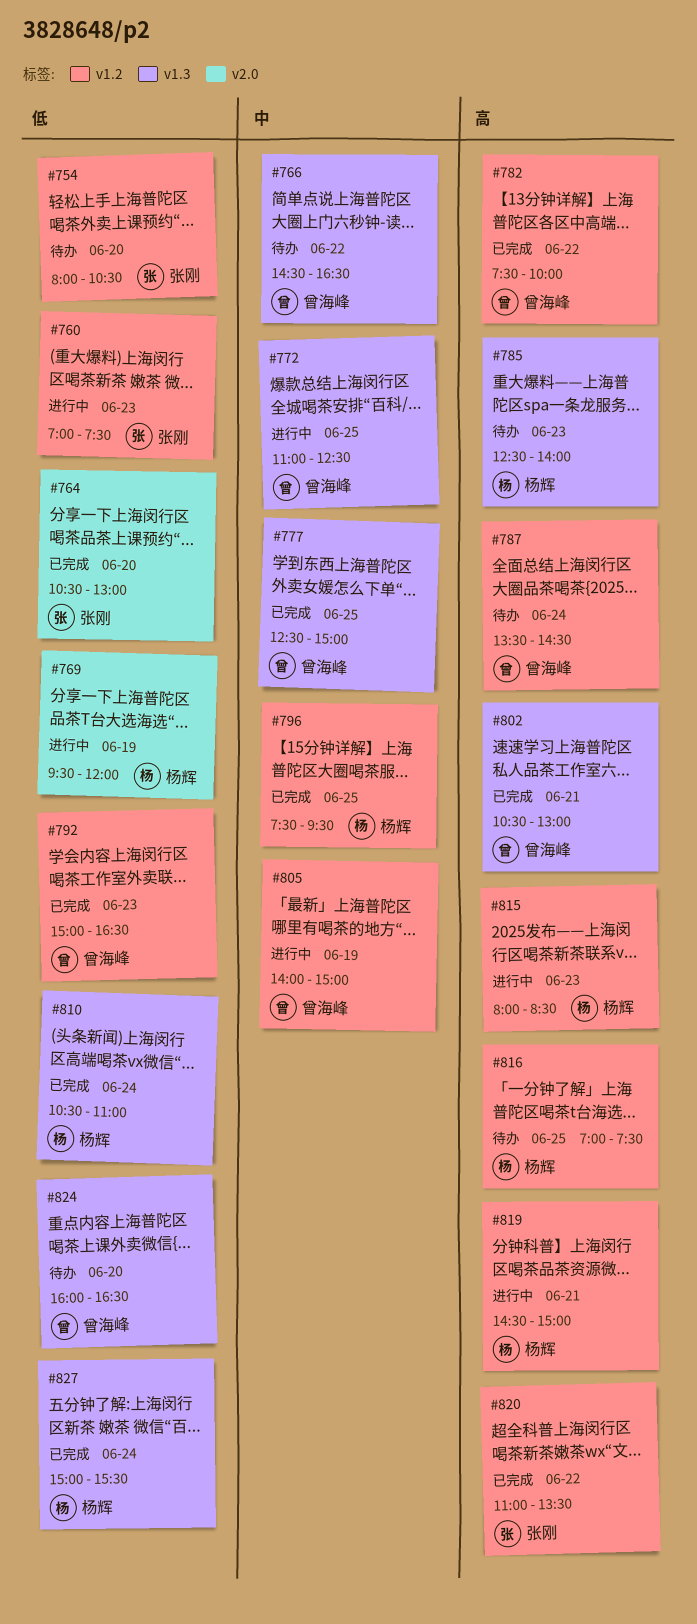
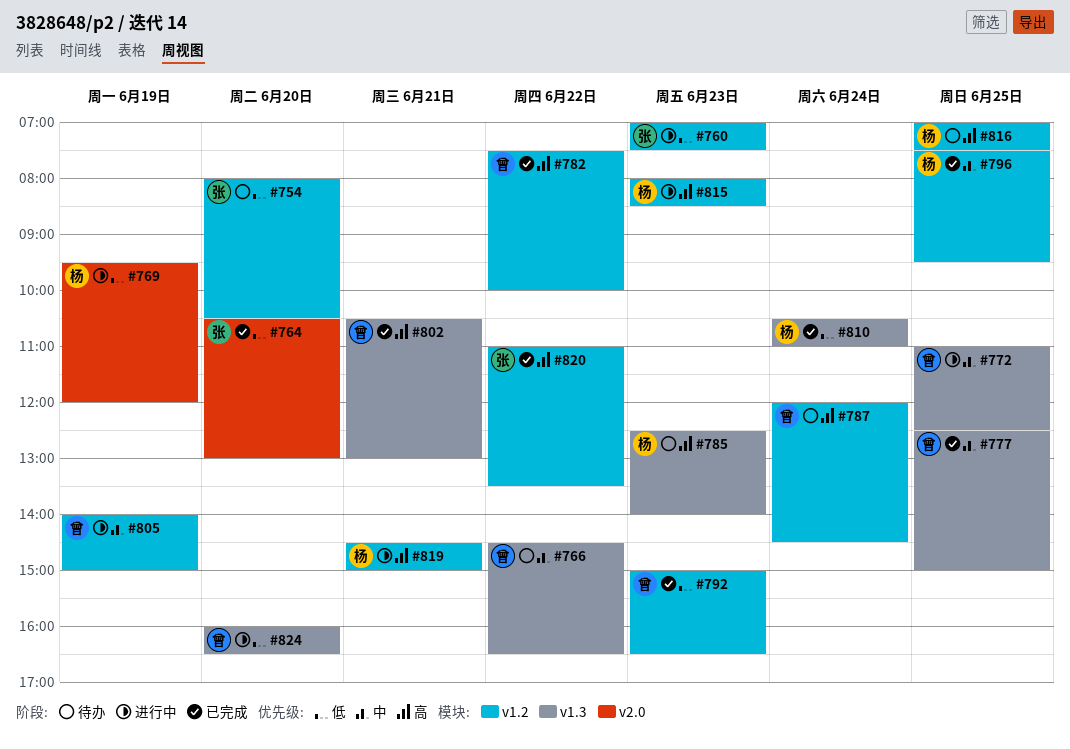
#787, begins: 13:30 -> 12:00
#824, status: 待办 -> 进行中
#827: present -> none

